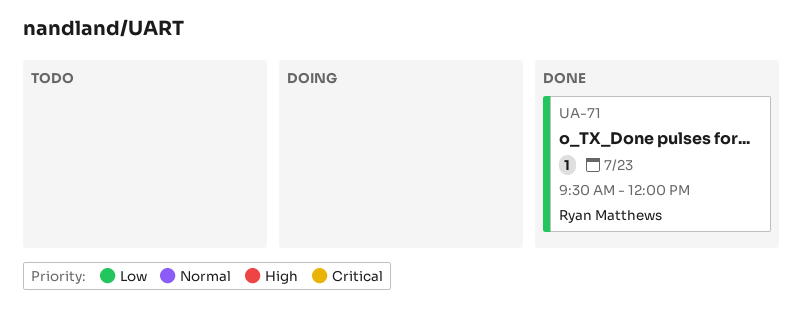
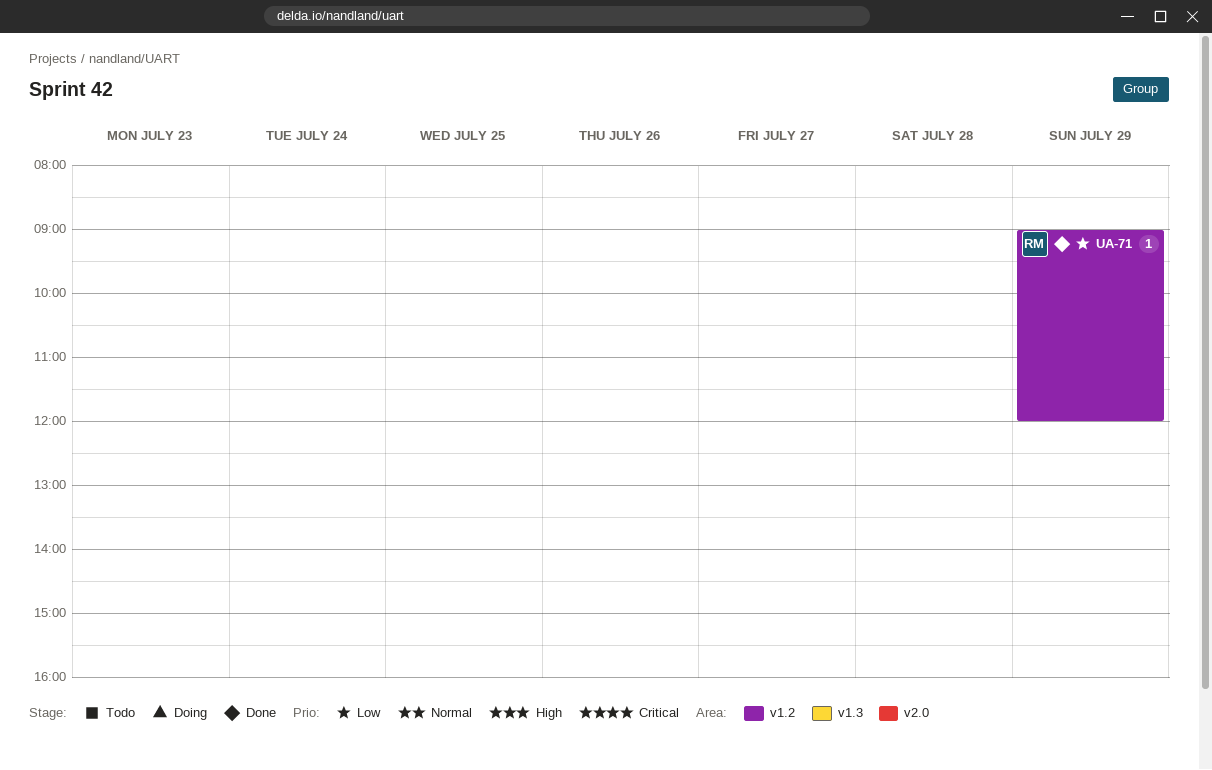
UA-71, day: Jul 23 -> Jul 29
UA-71, begins: 09:30 -> 09:00

